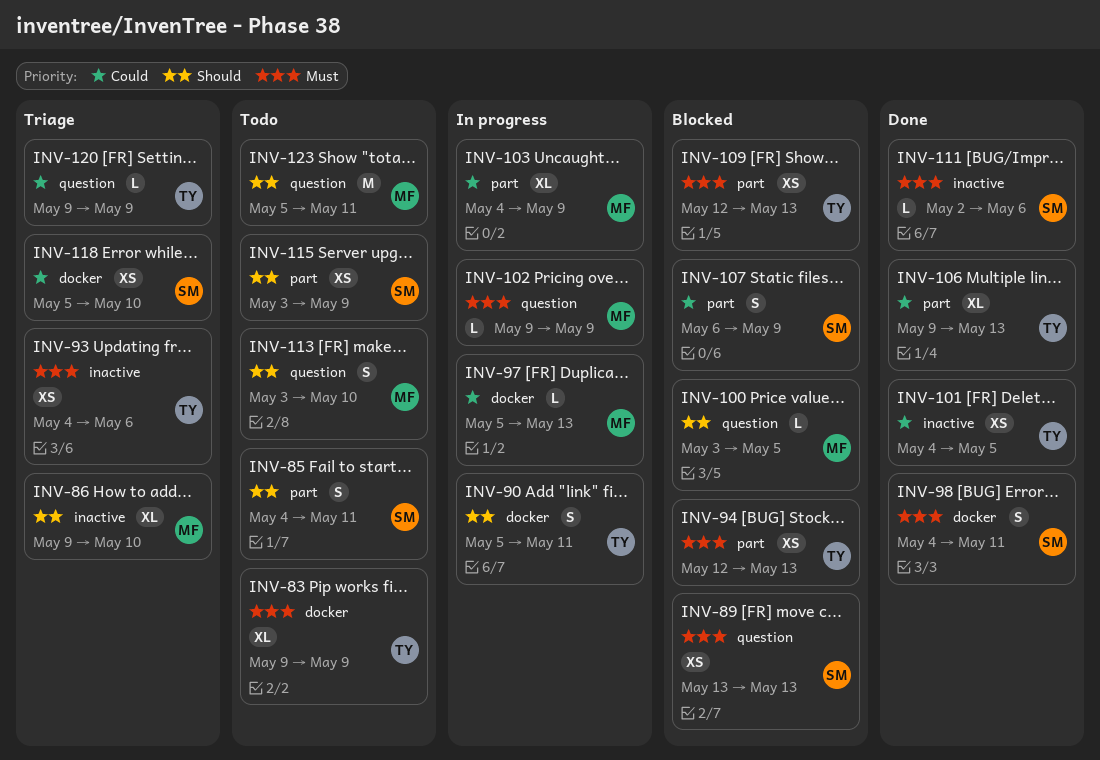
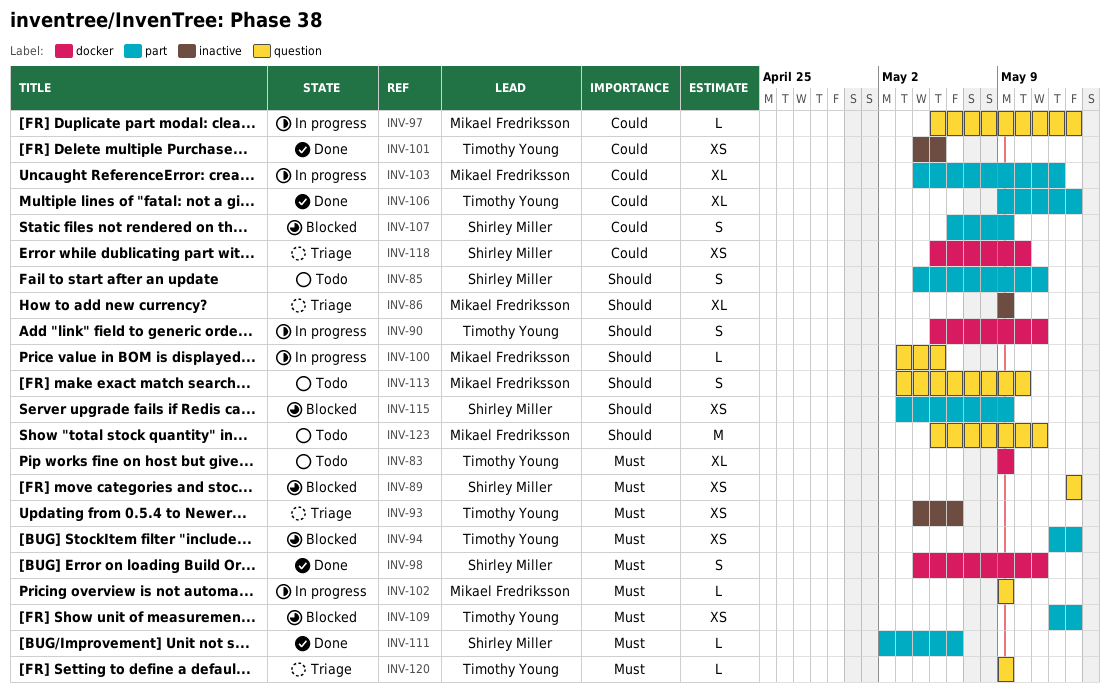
INV-86, due: May 10 -> May 9
INV-97, label: docker -> question
INV-100, status: Blocked -> In progress
INV-103, due: May 9 -> May 12
INV-111, label: inactive -> part
INV-115, status: Todo -> Blocked
INV-120, priority: Could -> Must

